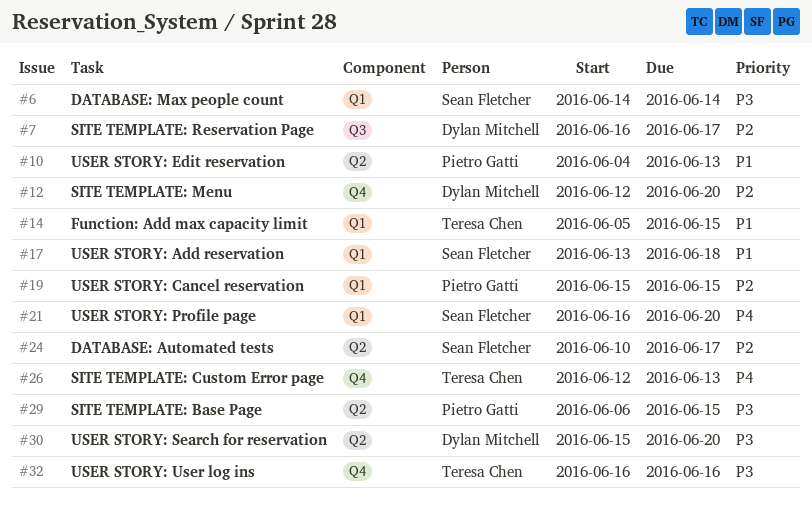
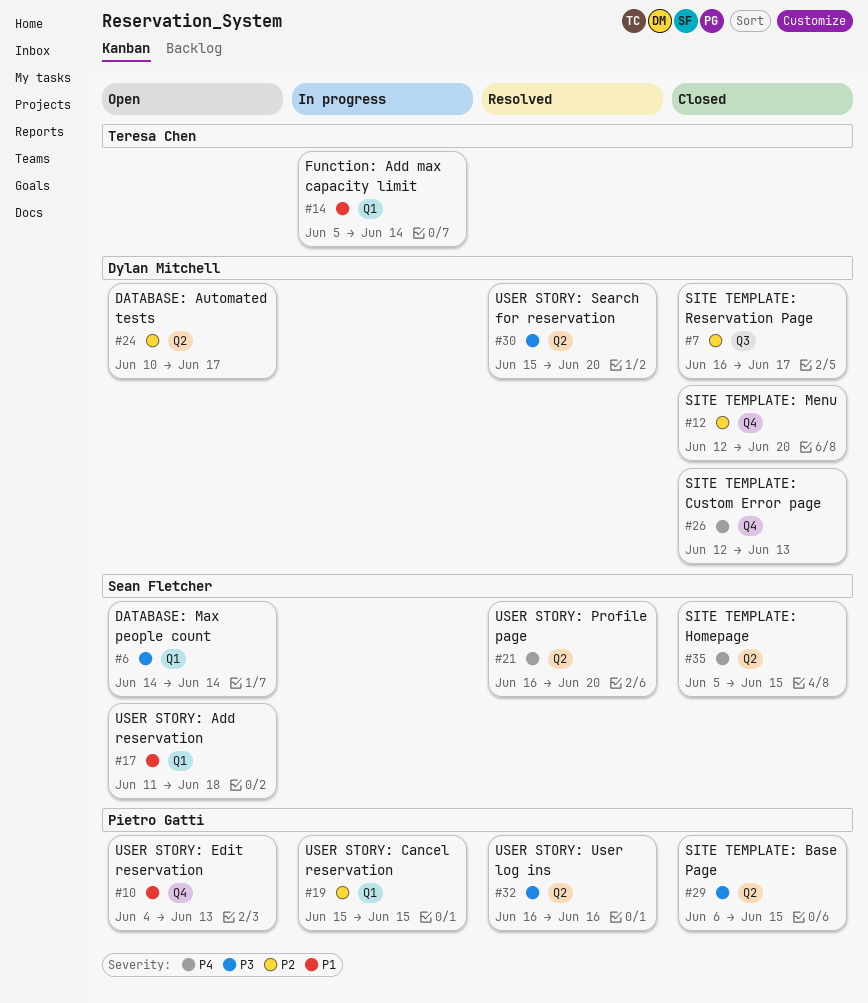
#10, label: Q2 -> Q4
#14, due: Jun 15 -> Jun 14
#17, start: Jun 13 -> Jun 11
#21, label: Q1 -> Q2
#24, owner: Sean Fletcher -> Dylan Mitchell
#26, owner: Teresa Chen -> Dylan Mitchell
#32, owner: Teresa Chen -> Pietro Gatti
#32, label: Q4 -> Q2
#35: none -> present

